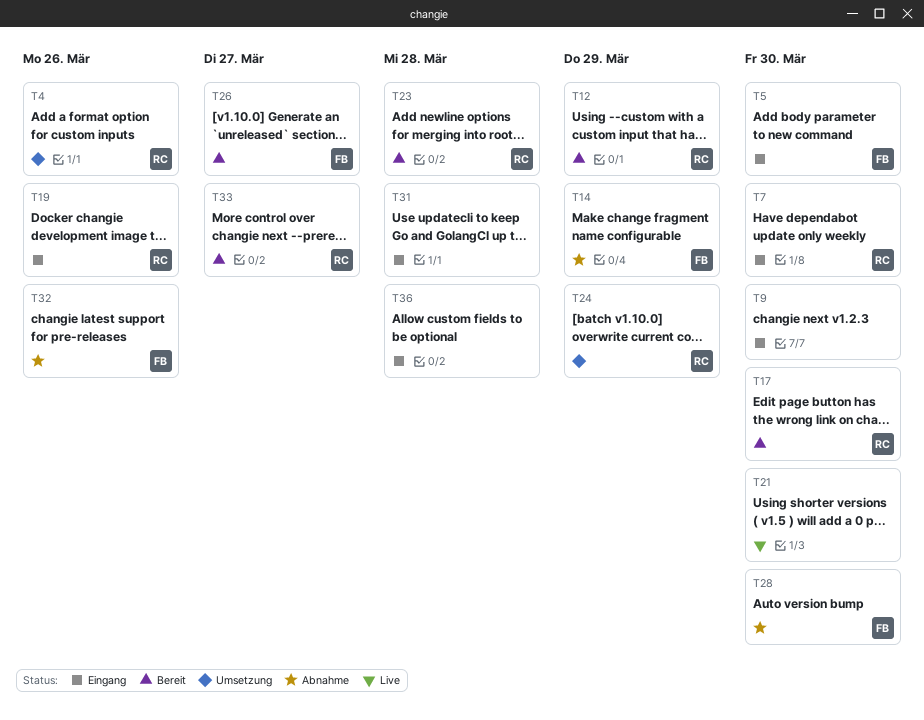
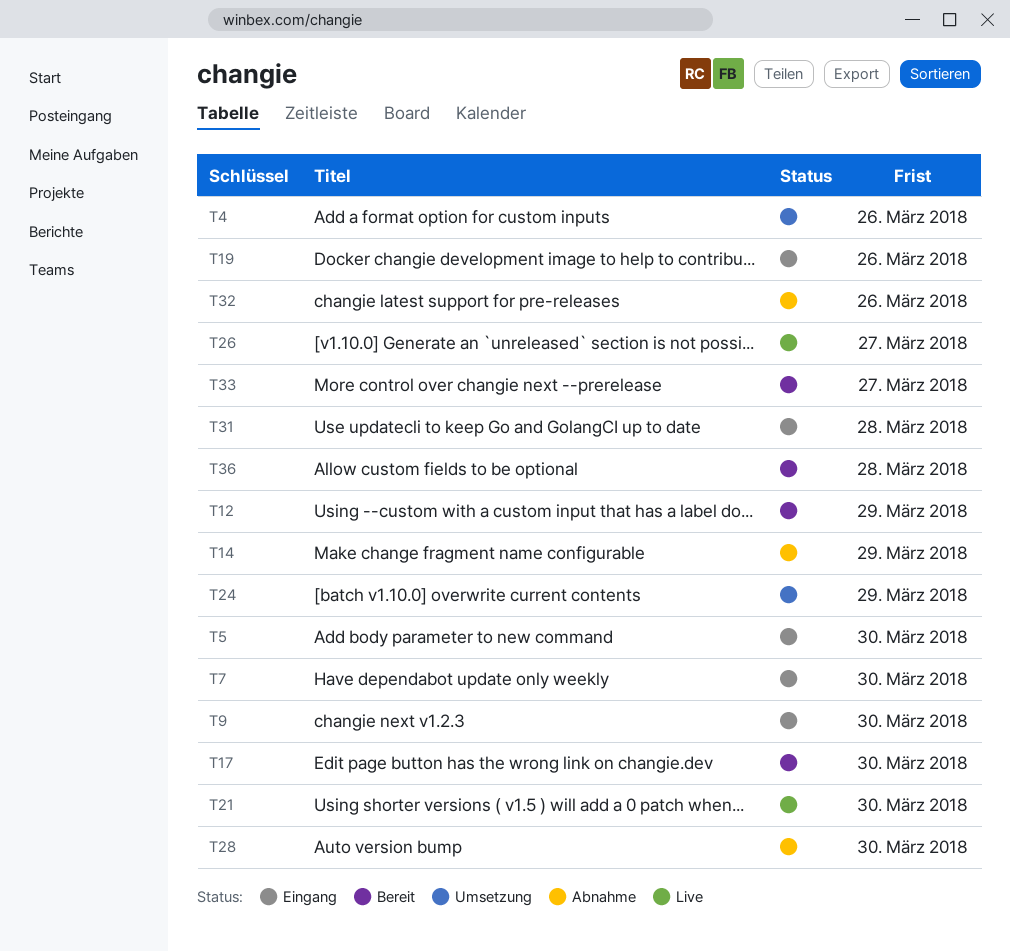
T23: present -> none
T26, status: Bereit -> Live
T36, status: Eingang -> Bereit

